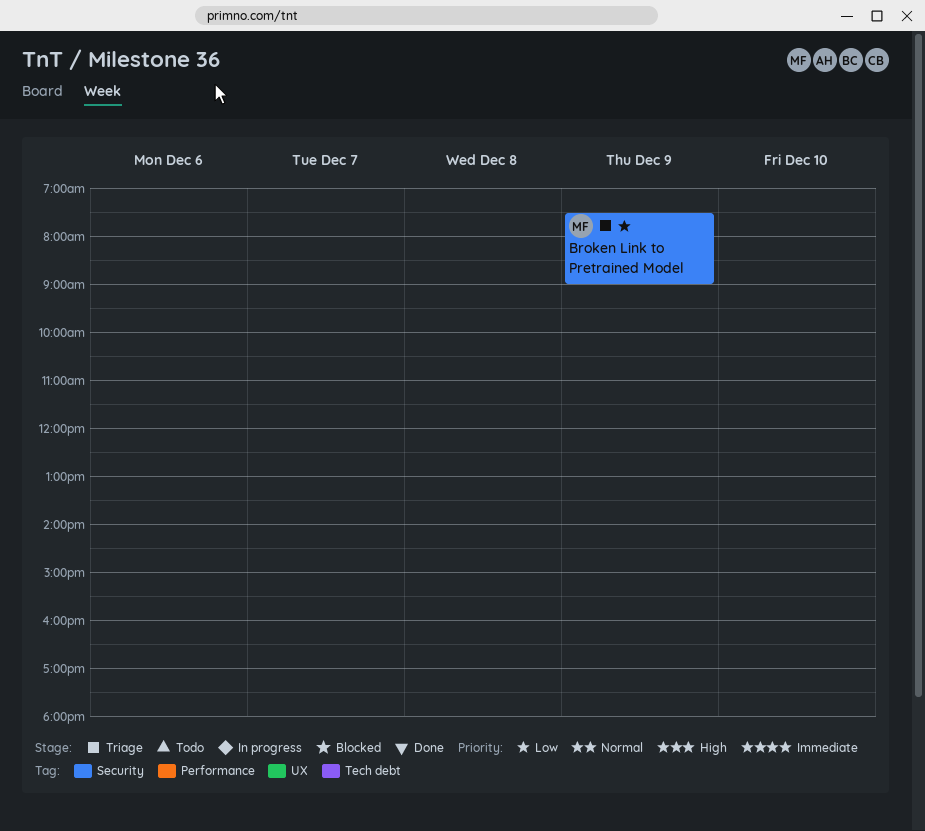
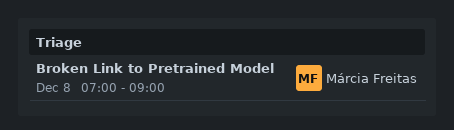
Broken Link to Pretrained Model, day: Dec 9 -> Dec 8
Broken Link to Pretrained Model, begins: 07:30 -> 07:00

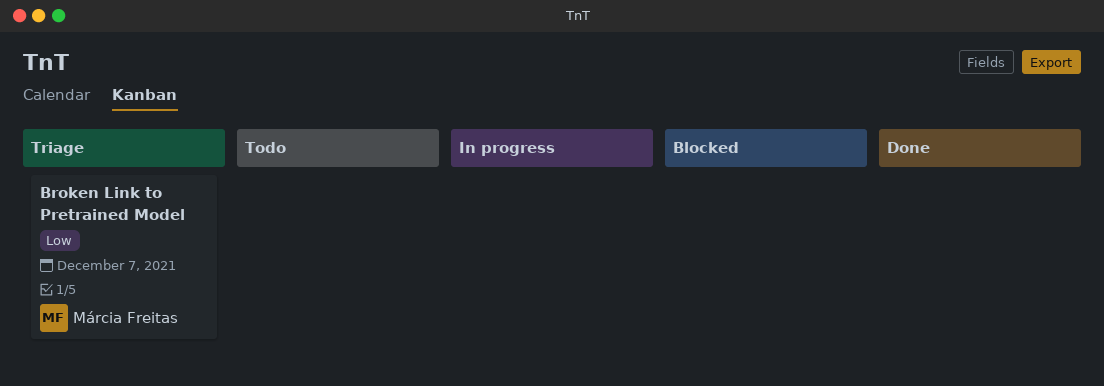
Broken Link to Pretrained Model, day: Dec 8 -> Dec 7

